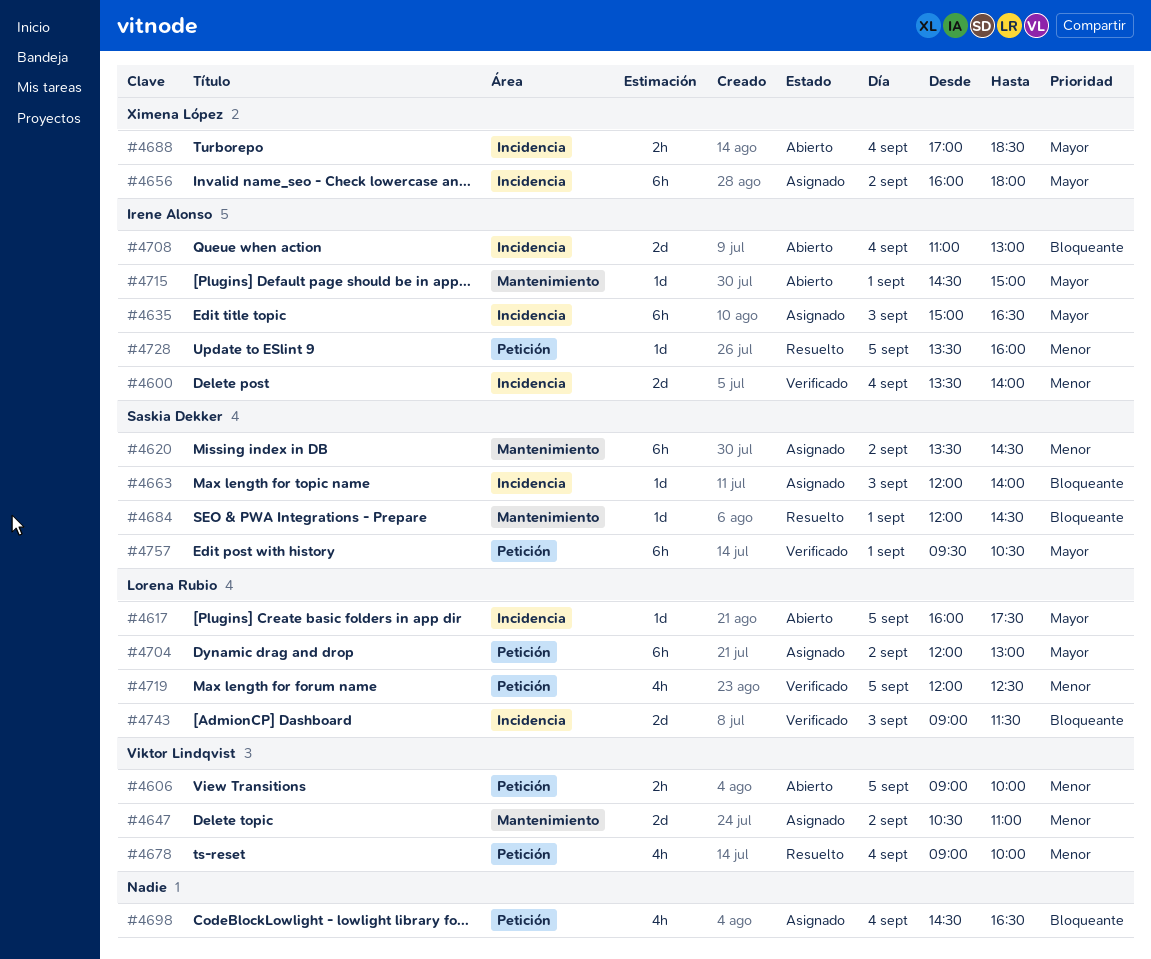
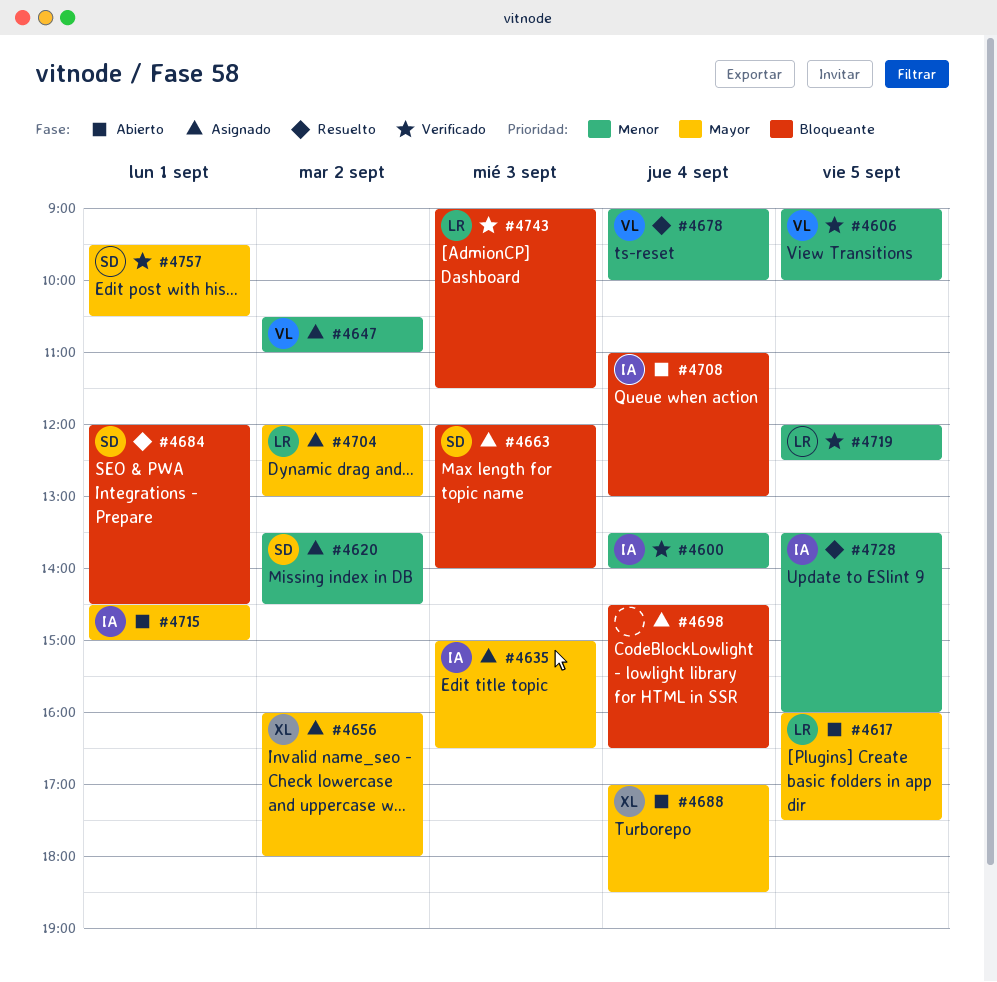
#4606, status: Abierto -> Verificado

